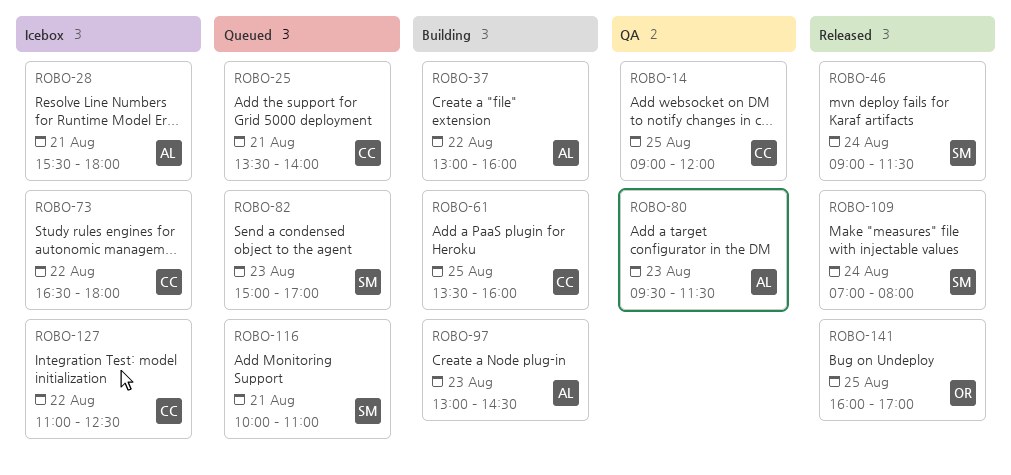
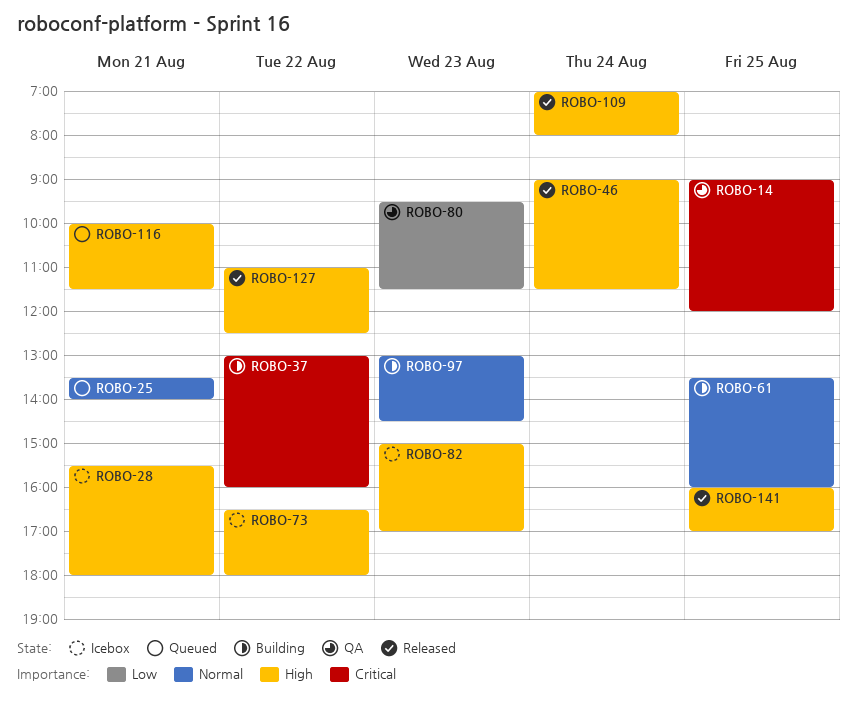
ROBO-82, status: Queued -> Icebox
ROBO-116, ends: 11:00 -> 11:30
ROBO-127, status: Icebox -> Released

